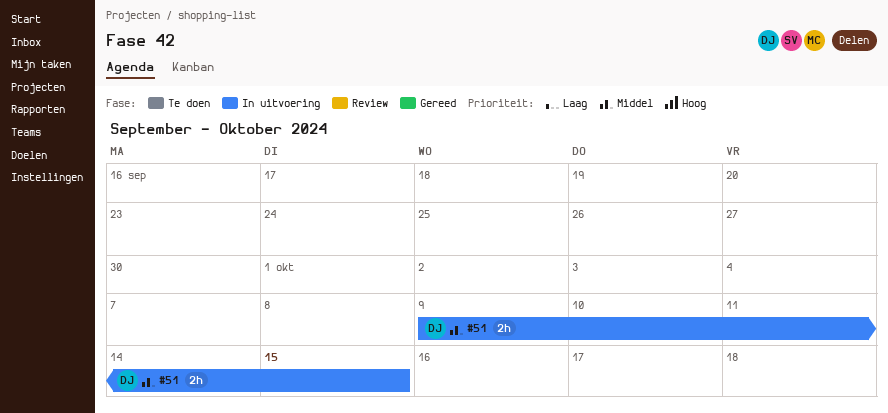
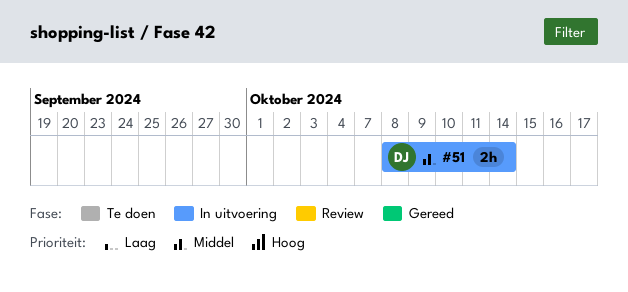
#51, start: Oct 9 -> Oct 8
#51, due: Oct 15 -> Oct 14

